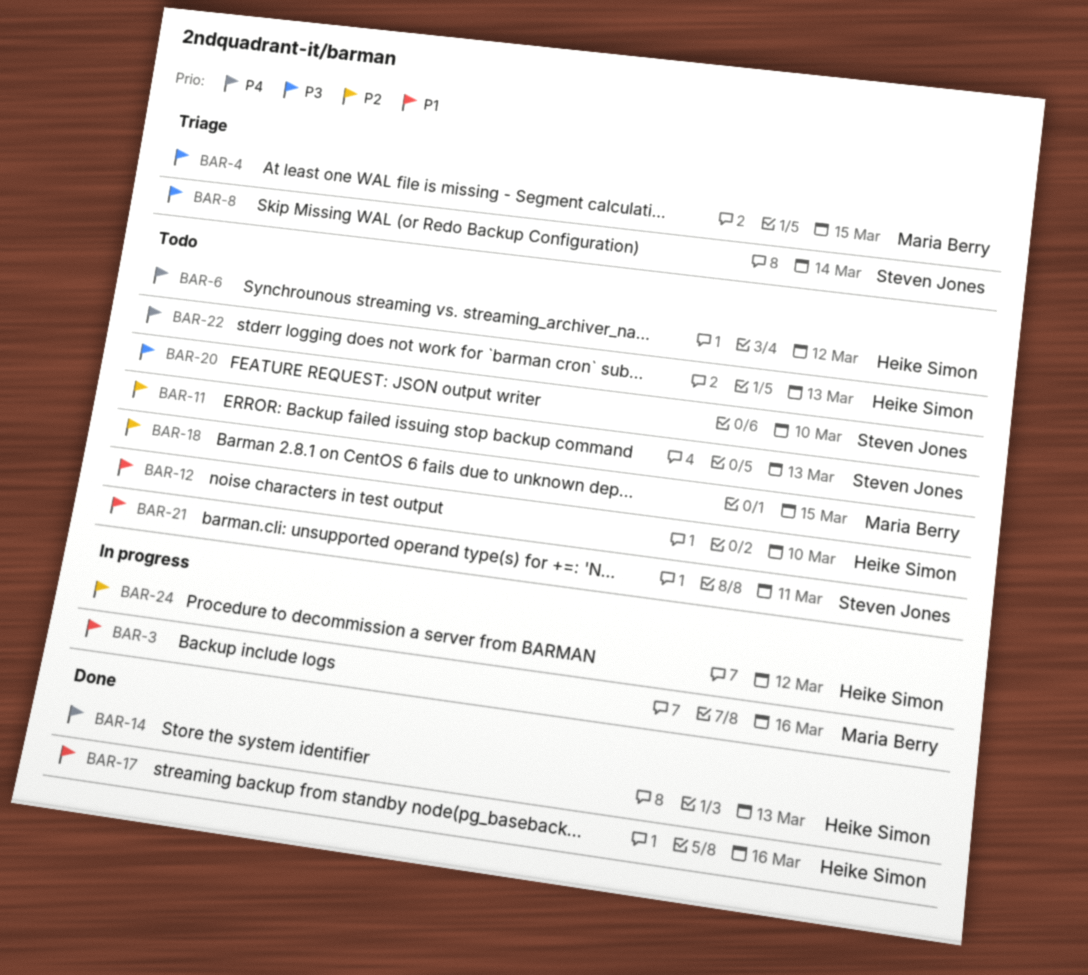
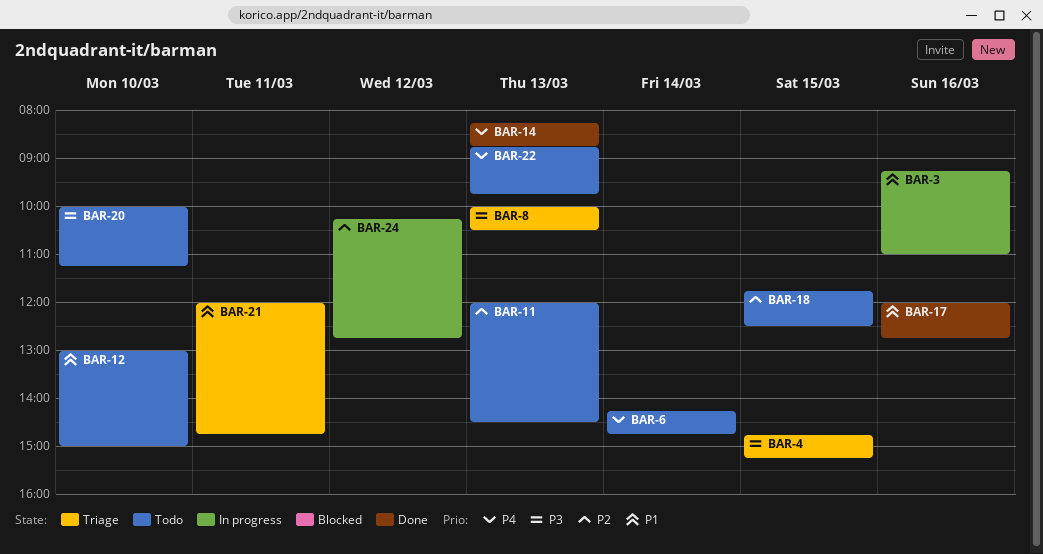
BAR-6, day: Mar 12 -> Mar 14
BAR-8, day: Mar 14 -> Mar 13
BAR-21, status: Todo -> Triage

